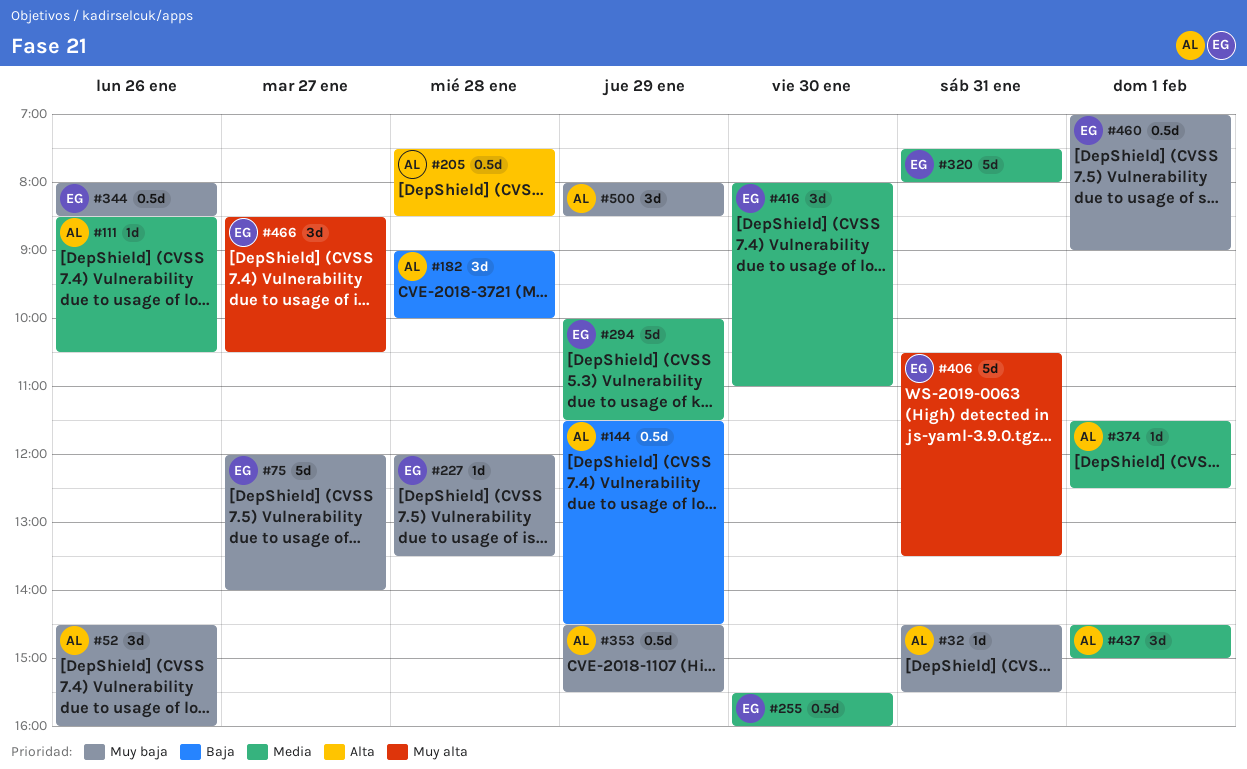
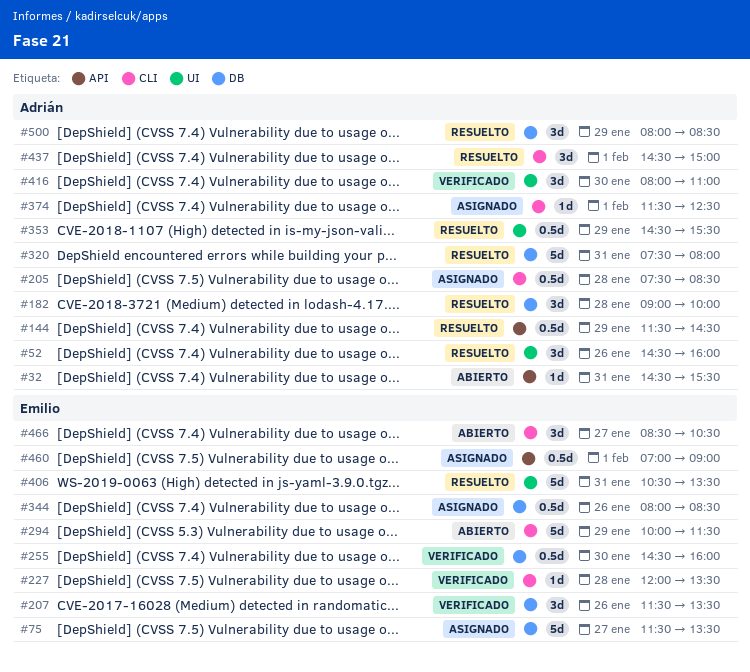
#75, begins: 12:00 -> 11:30
#75, ends: 14:00 -> 13:30
#111: present -> none
#207: none -> present
#255, begins: 15:30 -> 14:30
#320, owner: Emilio -> Adrián
#416, owner: Emilio -> Adrián

